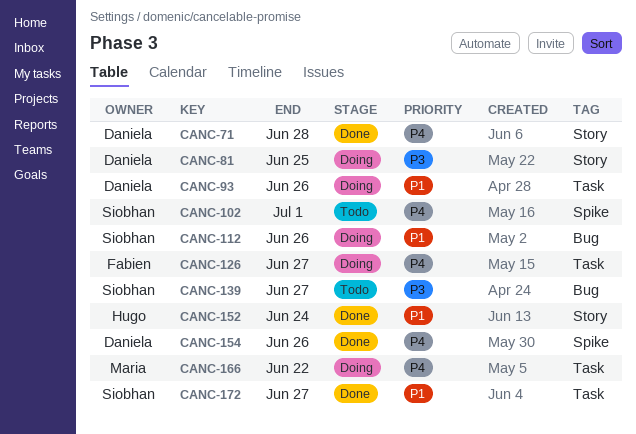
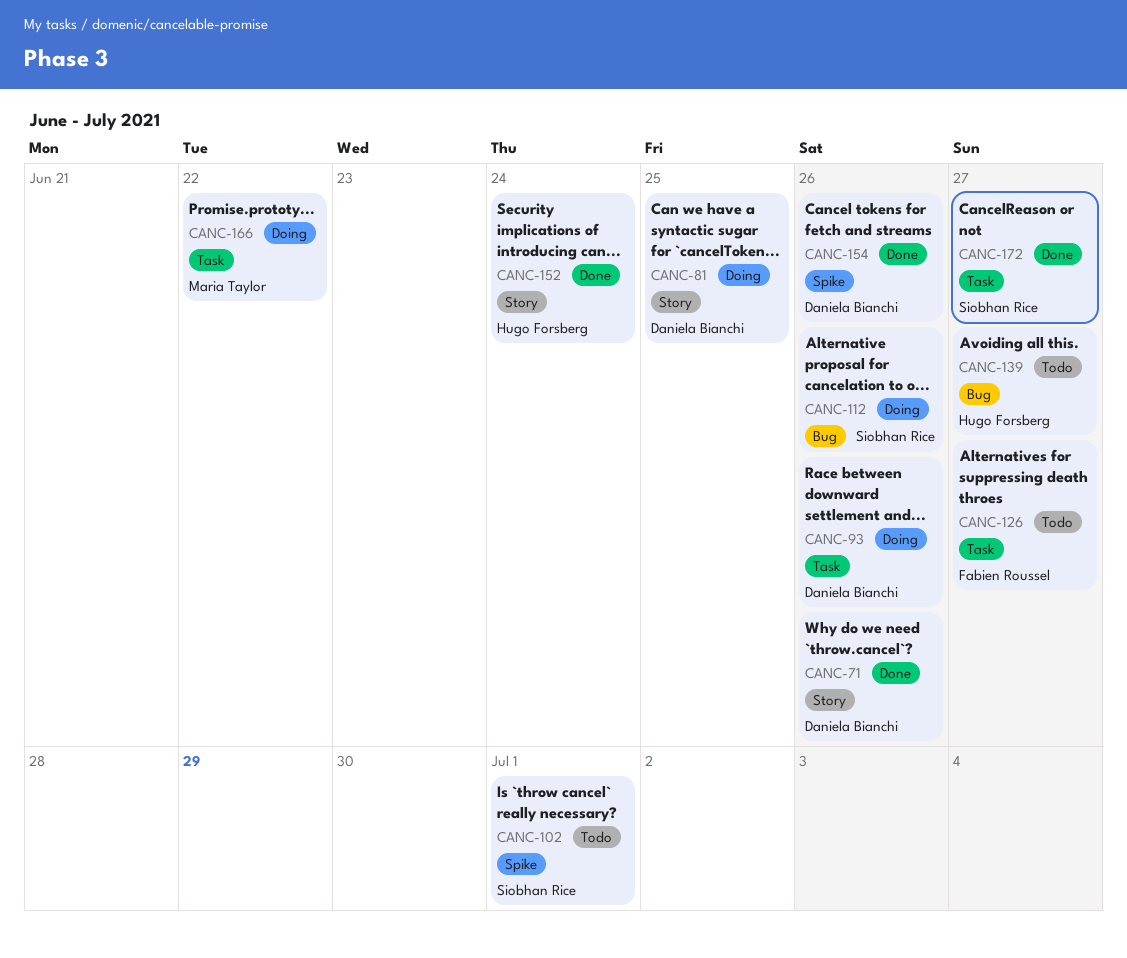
CANC-71, due: Jun 28 -> Jun 26
CANC-126, status: Doing -> Todo
CANC-139, owner: Siobhan Rice -> Hugo Forsberg

